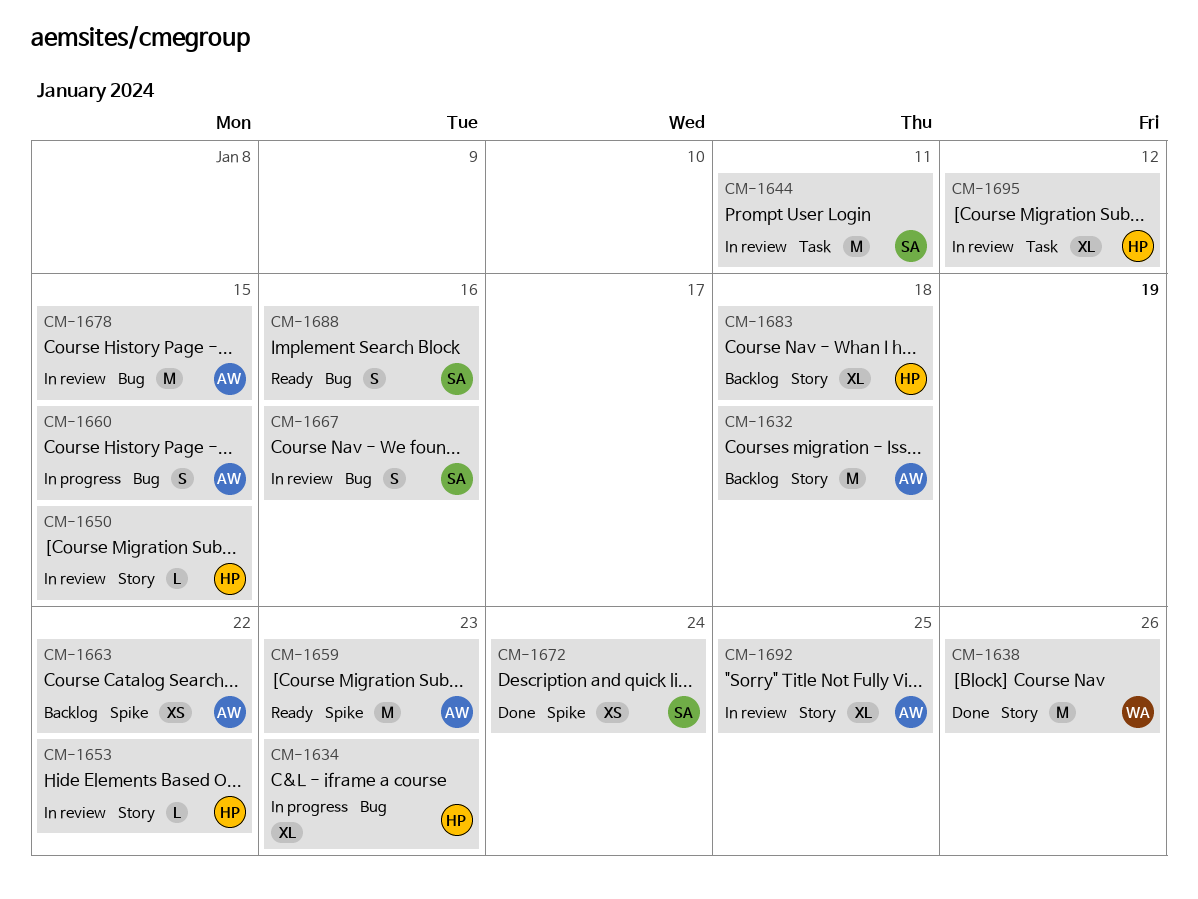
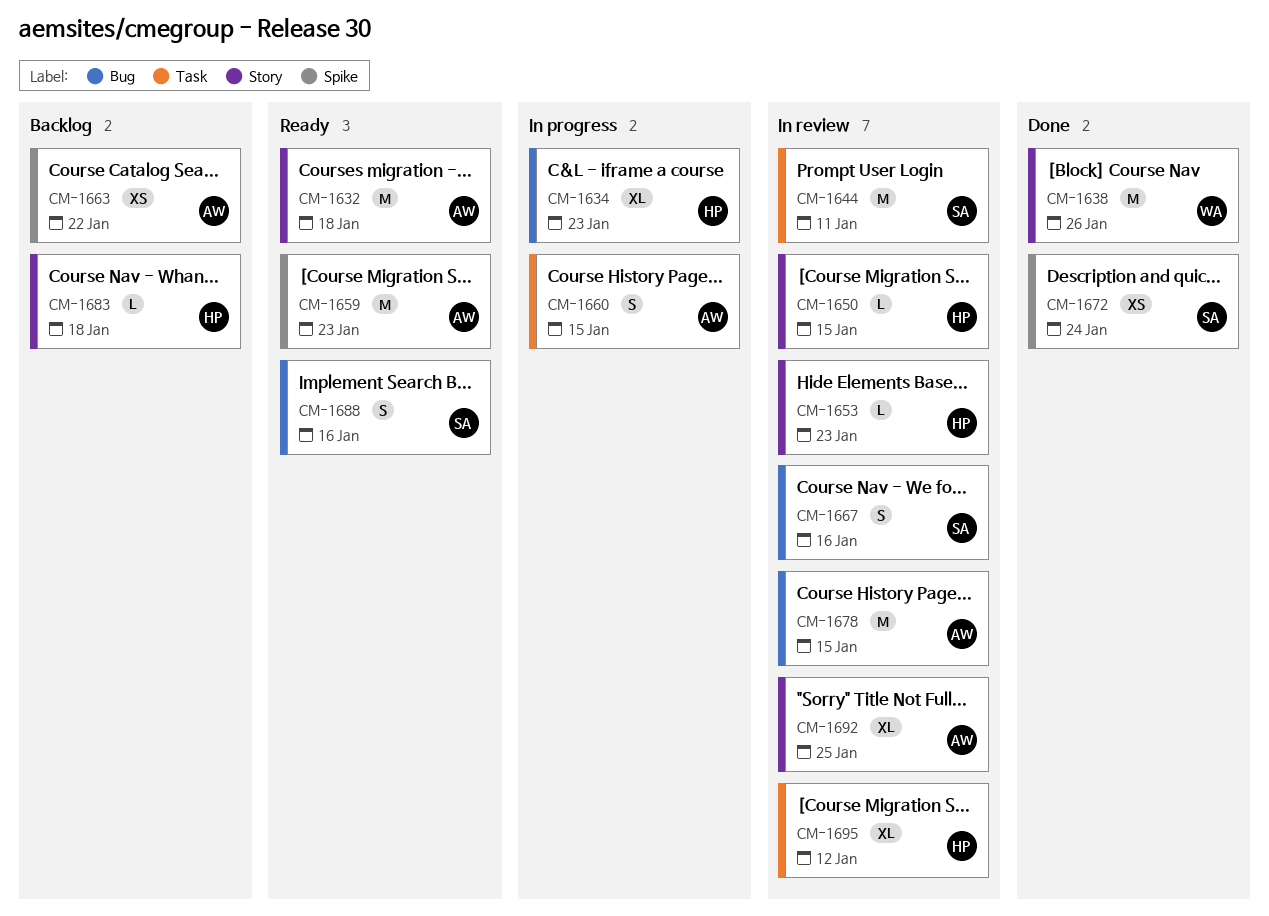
CM-1632, status: Backlog -> Ready
CM-1653, due: Jan 22 -> Jan 23
CM-1660, label: Bug -> Task
CM-1683, estimate: XL -> L

